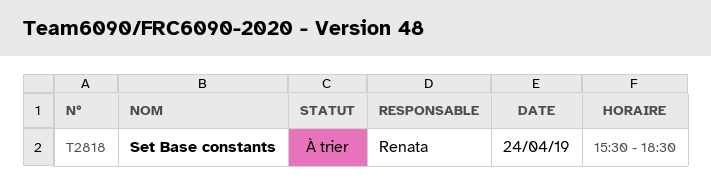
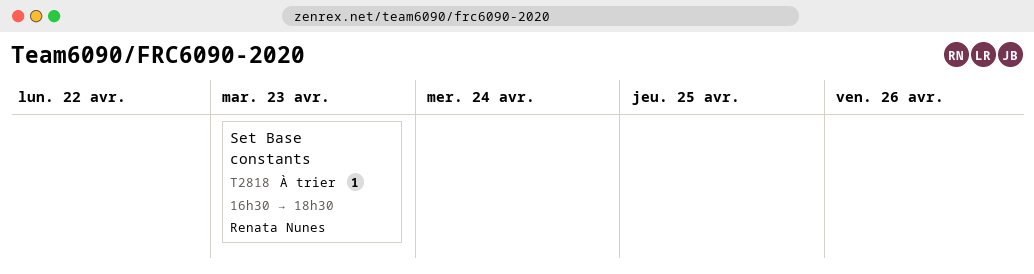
T2818, day: Apr 24 -> Apr 23
T2818, begins: 15:30 -> 16:30

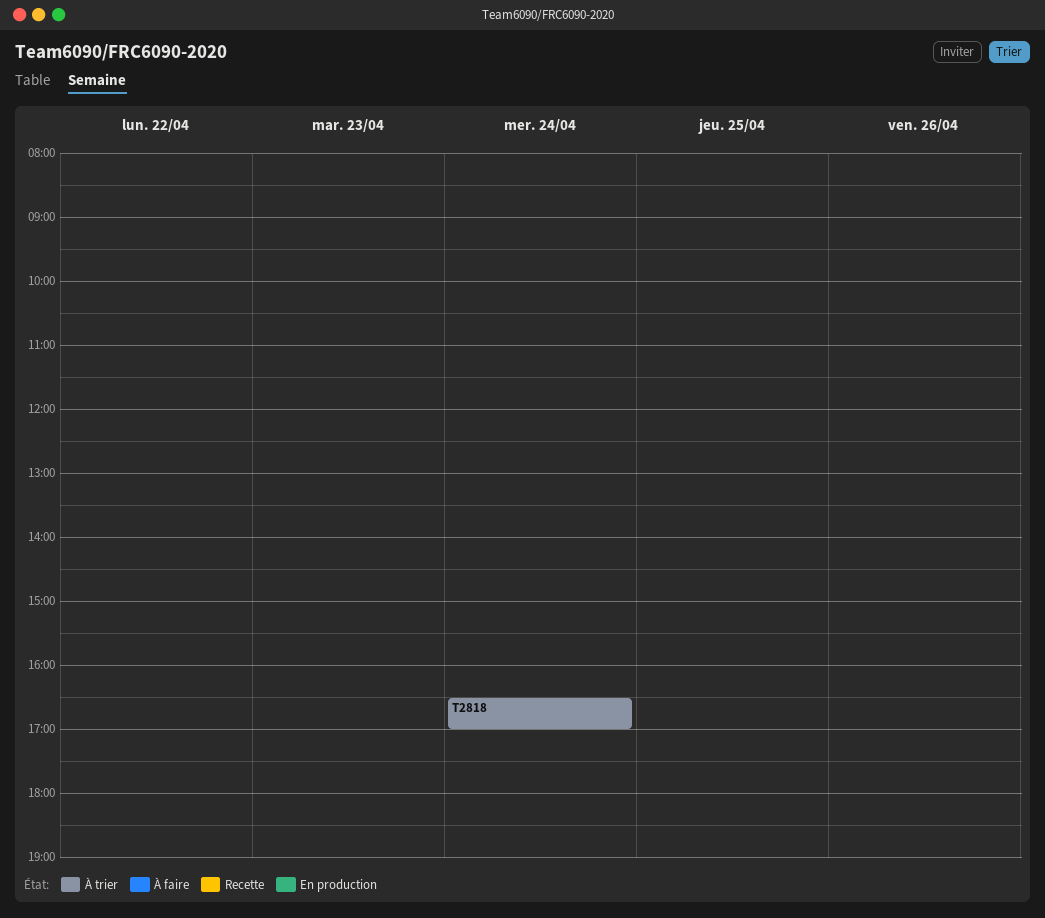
T2818, day: Apr 23 -> Apr 24
T2818, ends: 18:30 -> 17:00

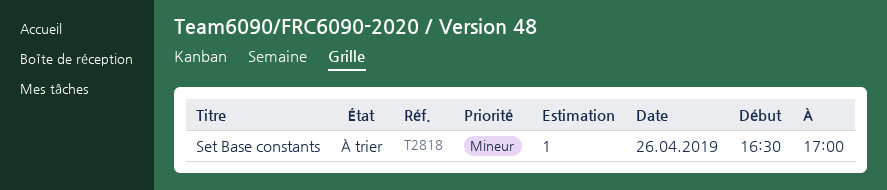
T2818, day: Apr 24 -> Apr 26

